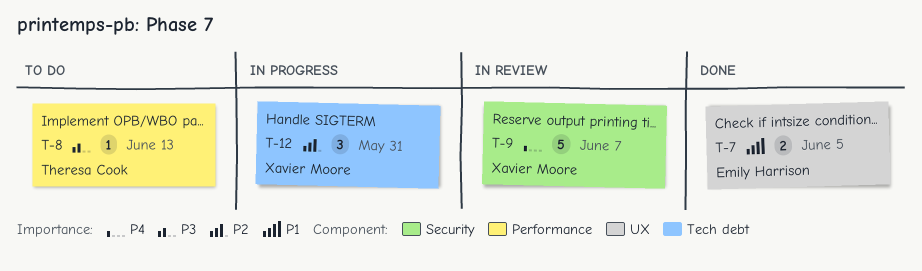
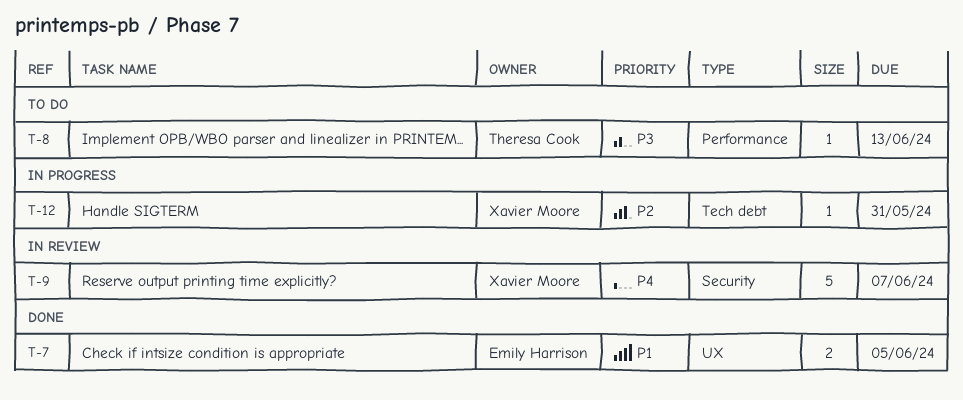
T-12, estimate: 3 -> 1

